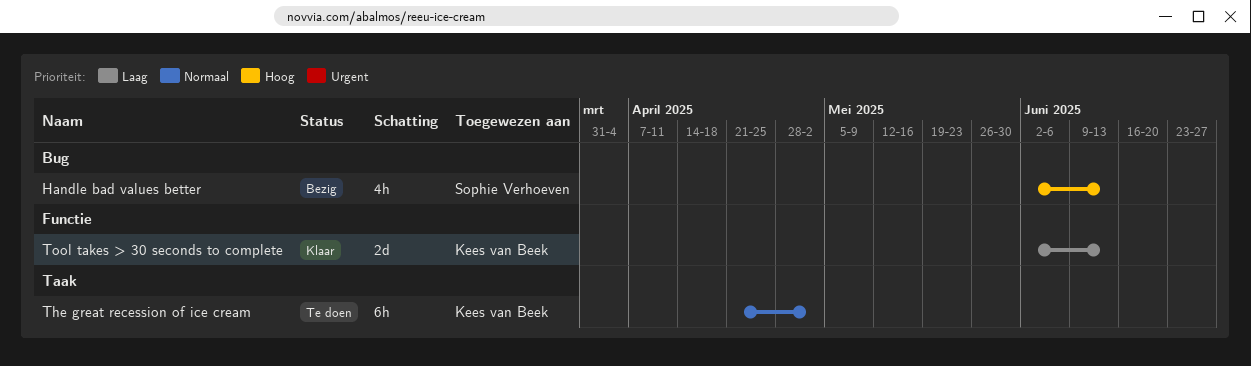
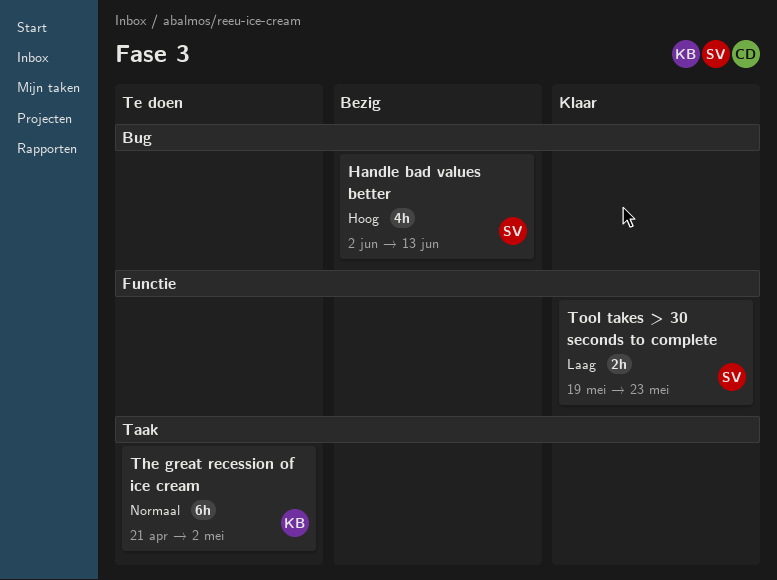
Tool takes > 30 seconds to complete, owner: Kees van Beek -> Sophie Verhoeven
Tool takes > 30 seconds to complete, estimate: 2d -> 2h
Tool takes > 30 seconds to complete, start: Jun 2 -> May 19
Tool takes > 30 seconds to complete, due: Jun 13 -> May 23

